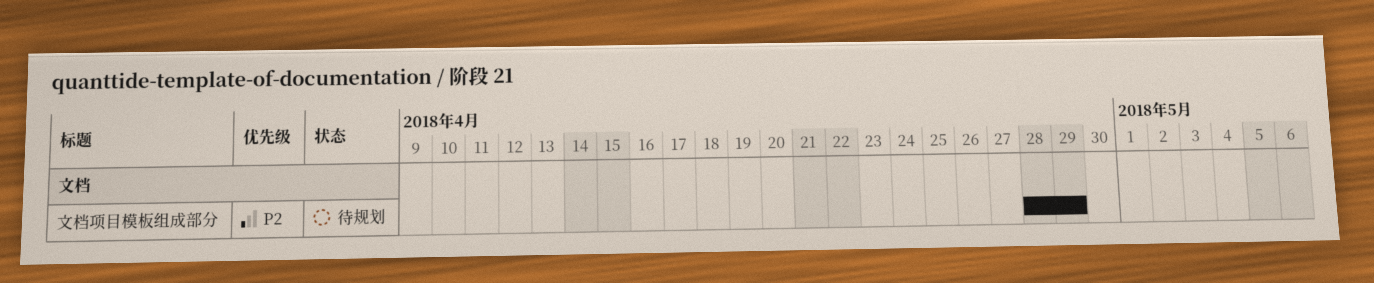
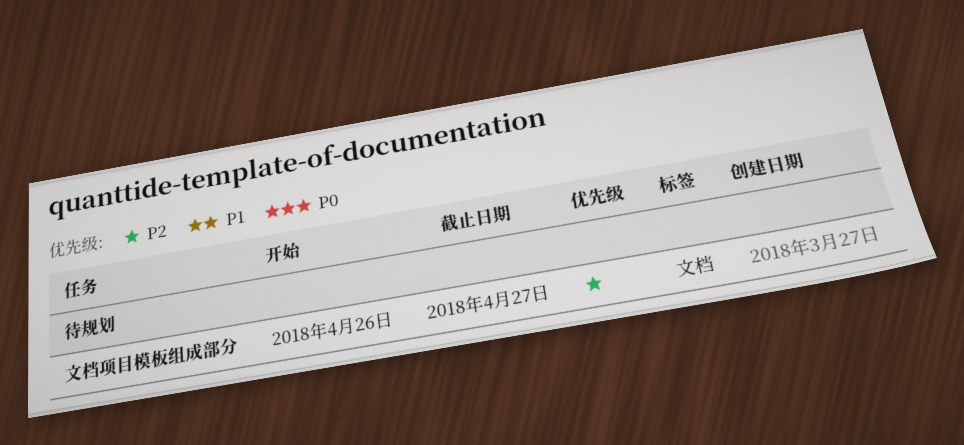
文档项目模板组成部分, start: Apr 28 -> Apr 26
文档项目模板组成部分, due: Apr 29 -> Apr 27

